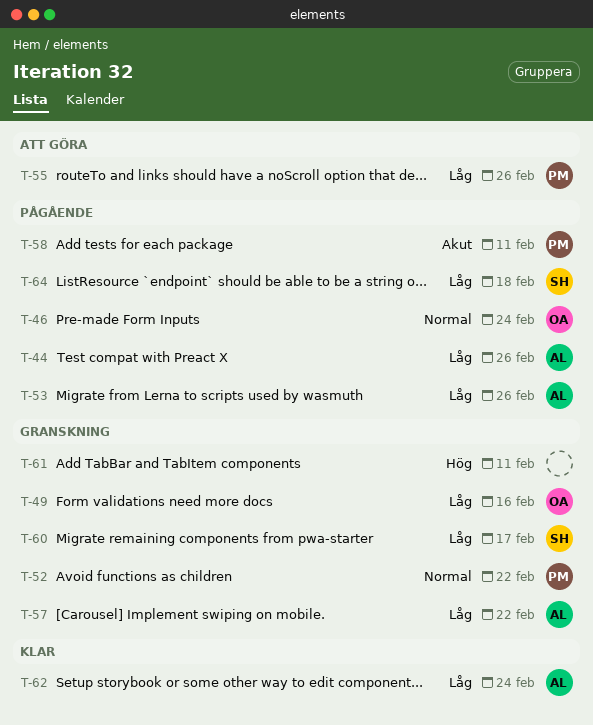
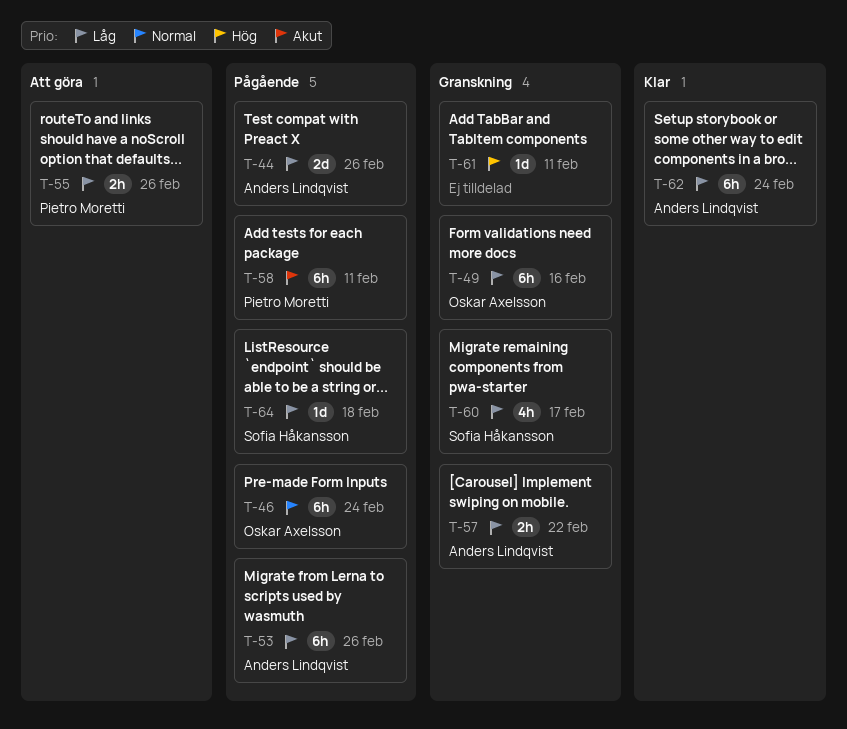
T-52: present -> none

